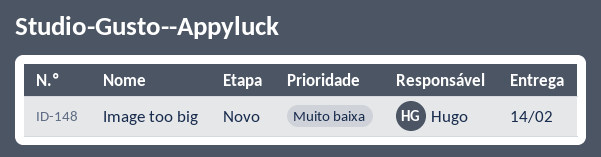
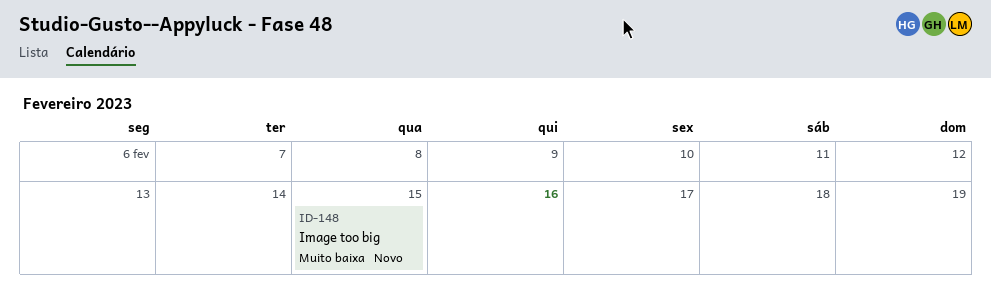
ID-148, due: Feb 14 -> Feb 15

